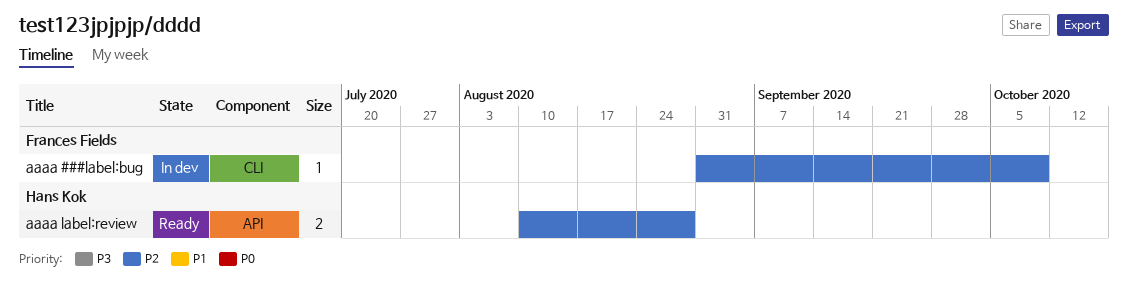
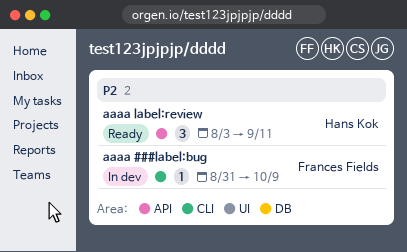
aaaa label:review, estimate: 2 -> 3
aaaa label:review, start: Aug 10 -> Aug 3
aaaa label:review, due: Aug 28 -> Sep 11

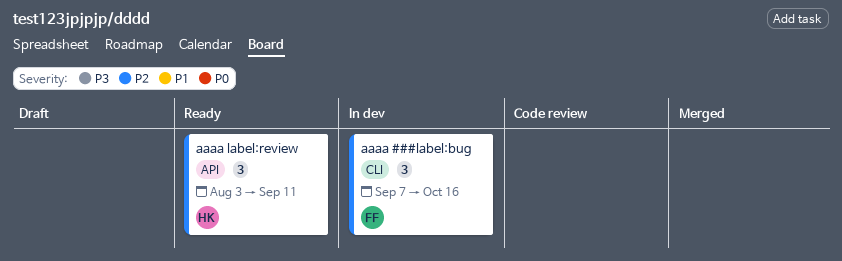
aaaa ###label:bug, estimate: 1 -> 3
aaaa ###label:bug, start: Aug 31 -> Sep 7
aaaa ###label:bug, due: Oct 9 -> Oct 16

